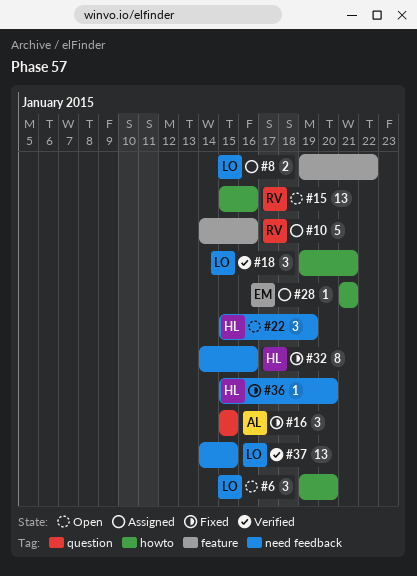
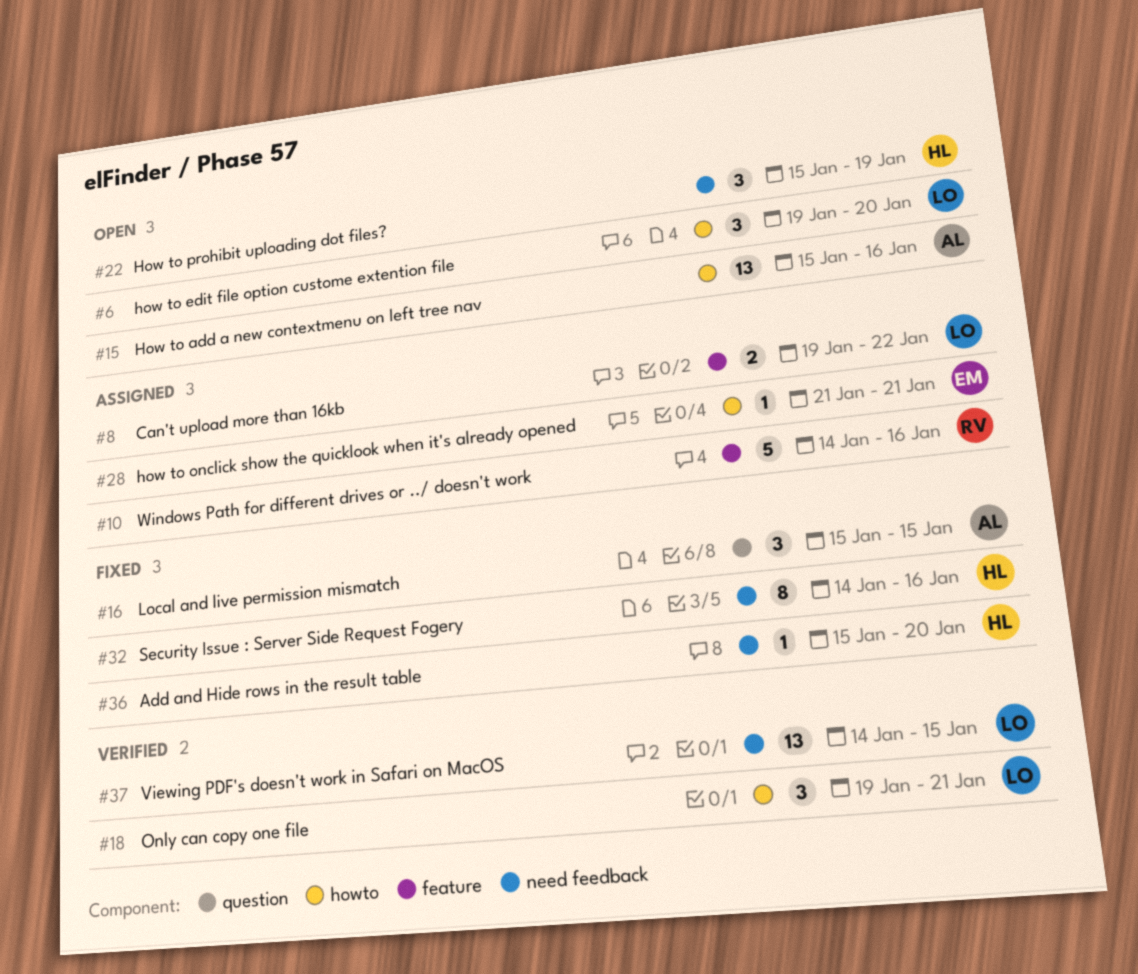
#15, owner: RV -> AL

